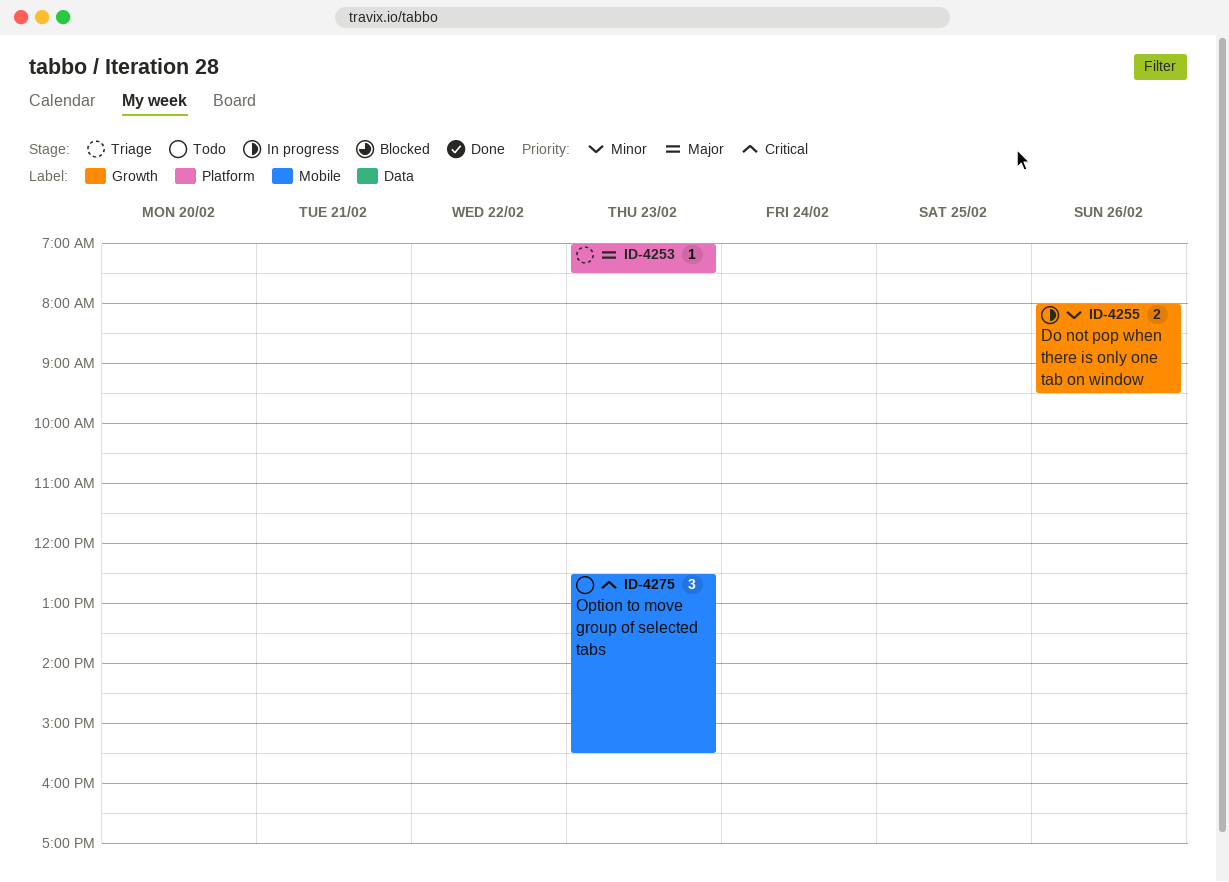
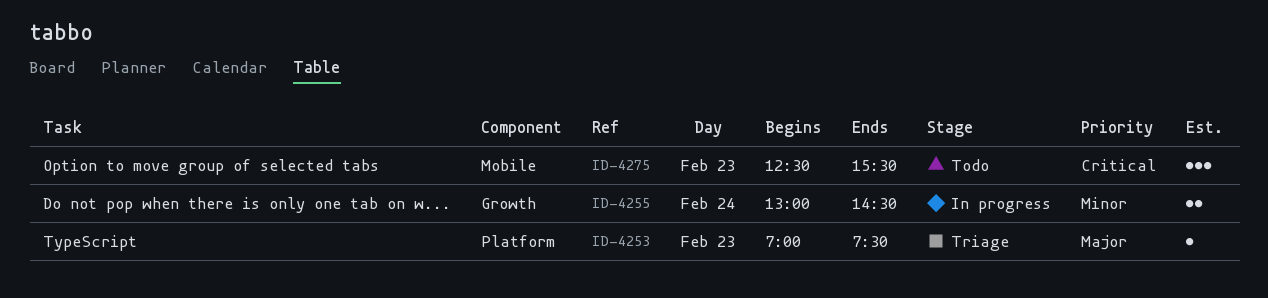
ID-4255, day: Feb 26 -> Feb 24
ID-4255, begins: 08:00 -> 13:00
ID-4255, ends: 09:30 -> 14:30

